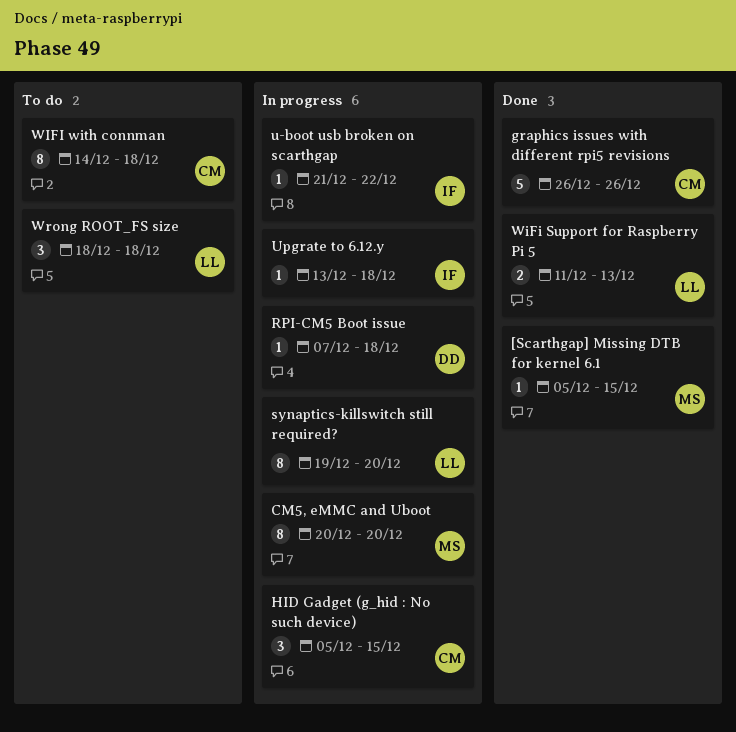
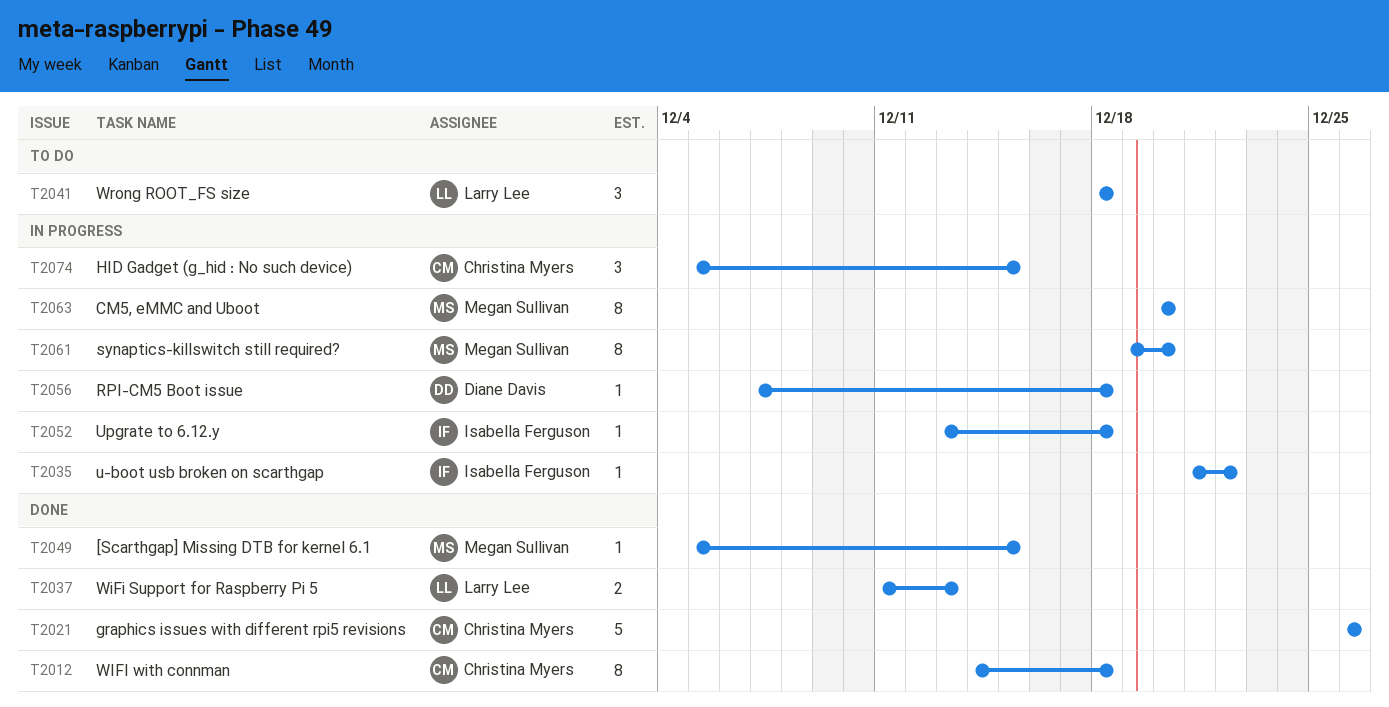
synaptics-killswitch still required?, owner: Larry Lee -> Megan Sullivan
WIFI with connman, status: To do -> Done

